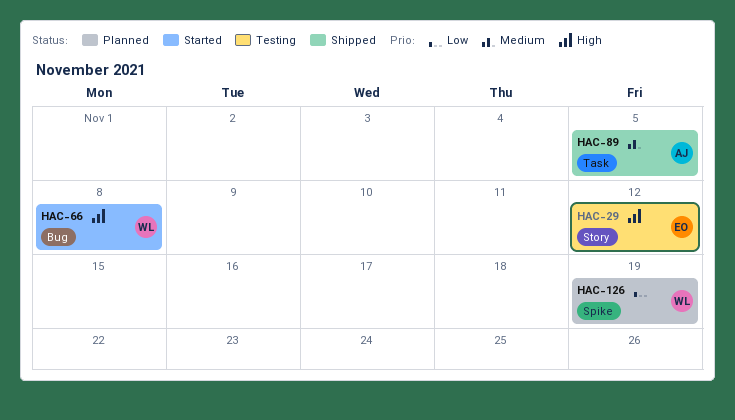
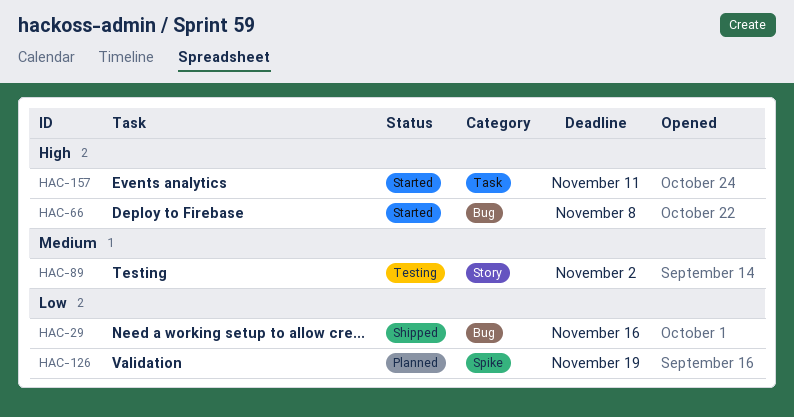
HAC-29, status: Testing -> Shipped
HAC-29, priority: High -> Low
HAC-29, label: Story -> Bug
HAC-29, due: Nov 12 -> Nov 16
HAC-89, status: Shipped -> Testing
HAC-89, label: Task -> Story
HAC-89, due: Nov 5 -> Nov 2
HAC-157: none -> present

